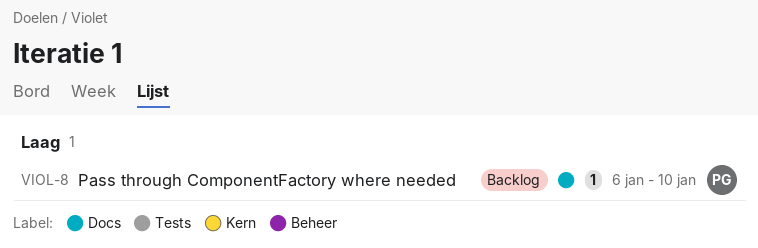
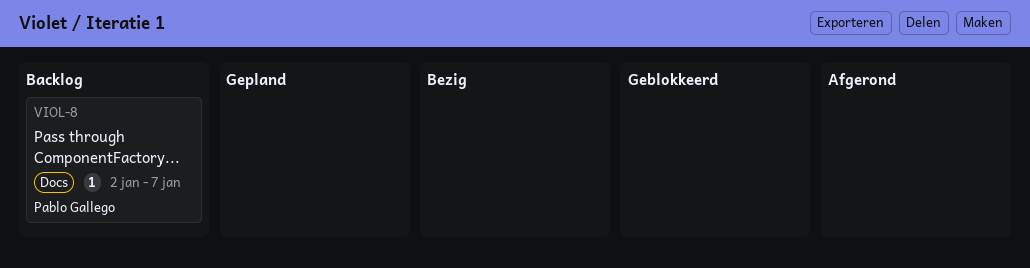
VIOL-8, start: Jan 6 -> Jan 2
VIOL-8, due: Jan 10 -> Jan 7

